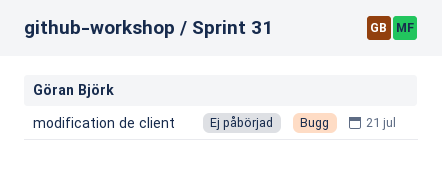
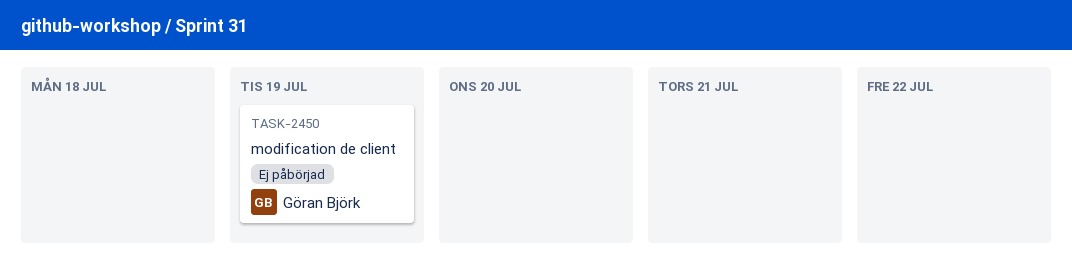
modification de client, due: Jul 21 -> Jul 19

